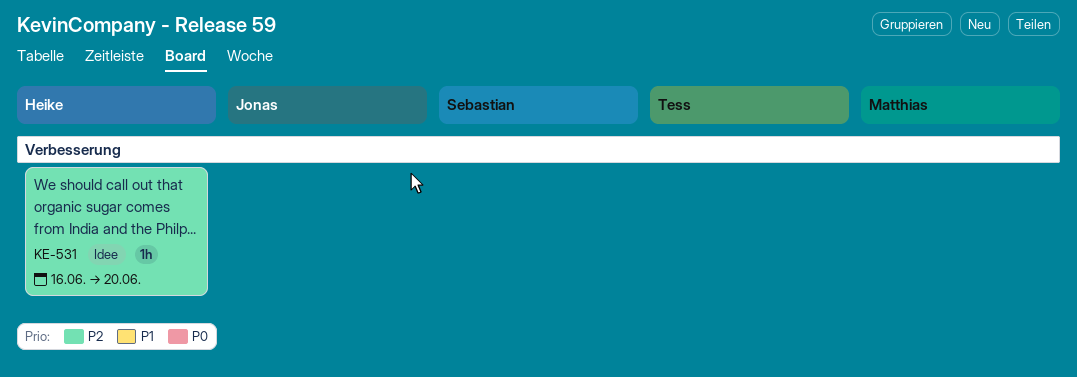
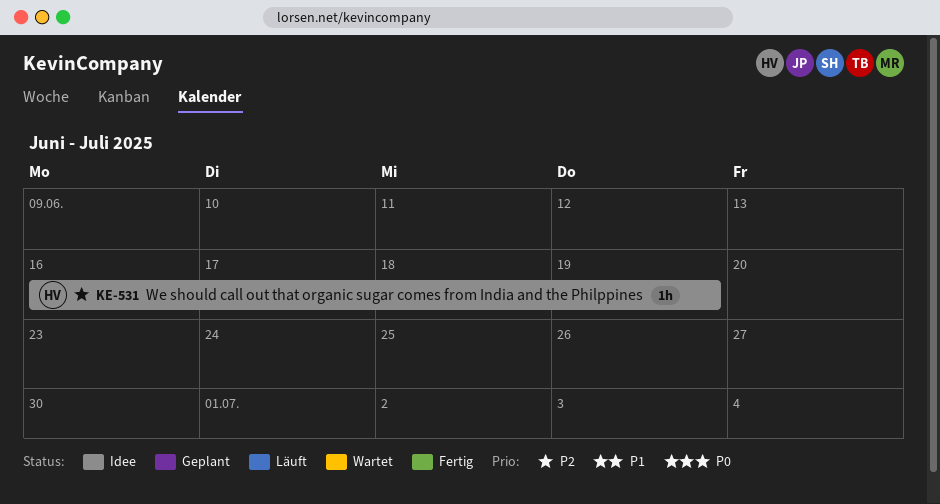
KE-531, due: Jun 20 -> Jun 19

